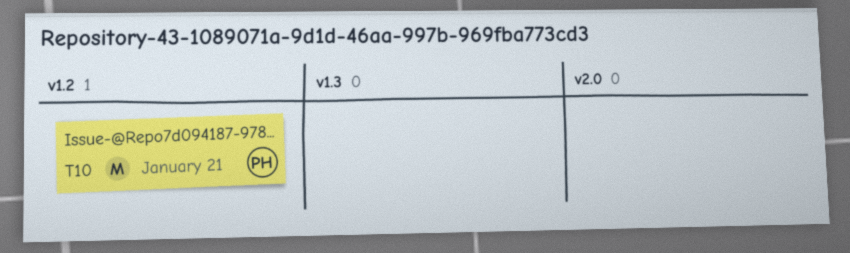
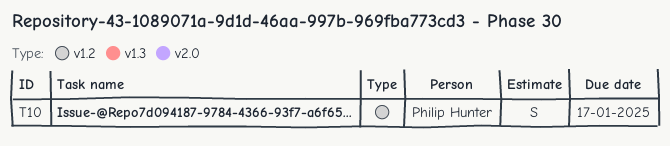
T10, estimate: M -> S
T10, due: Jan 21 -> Jan 17

